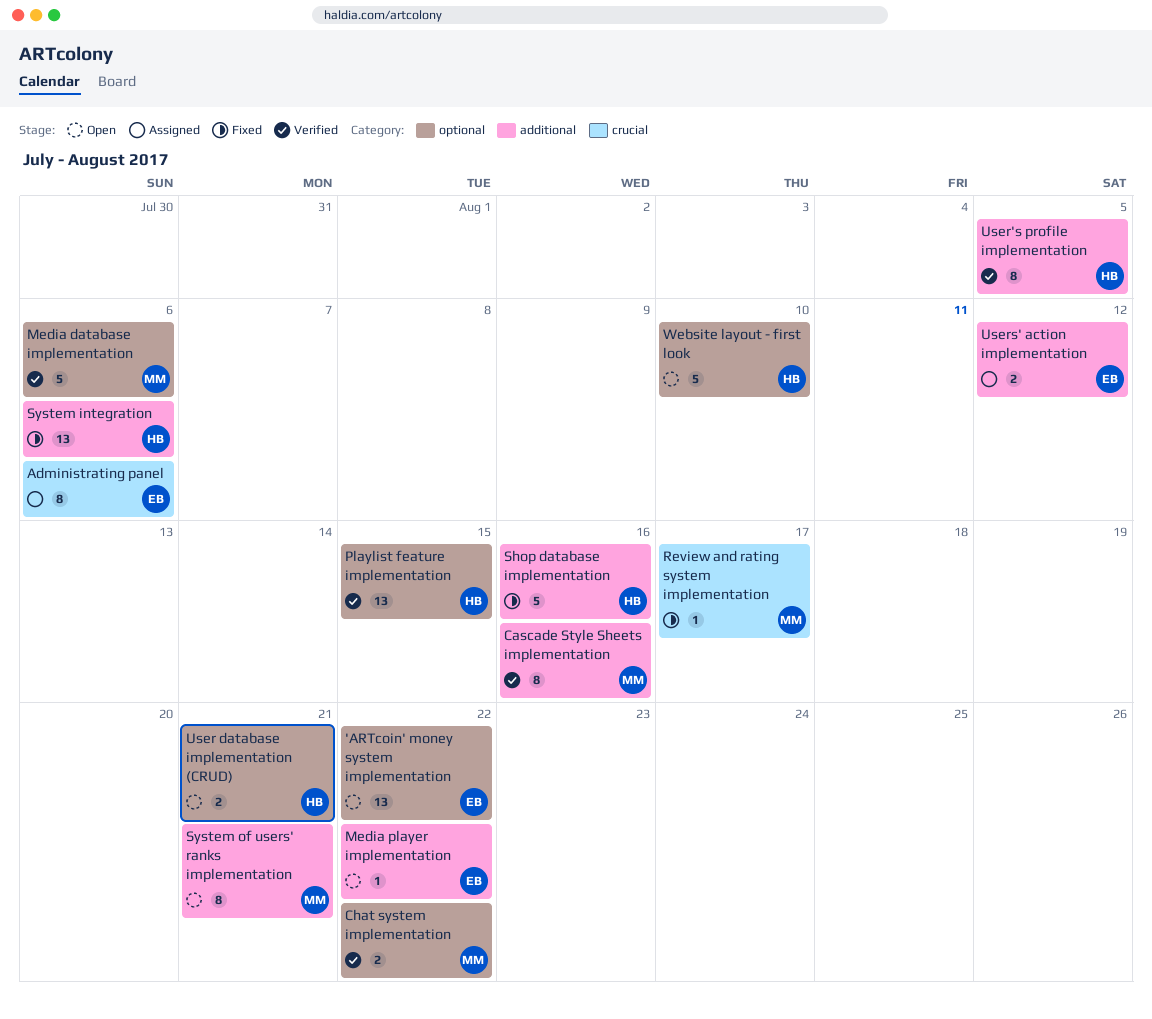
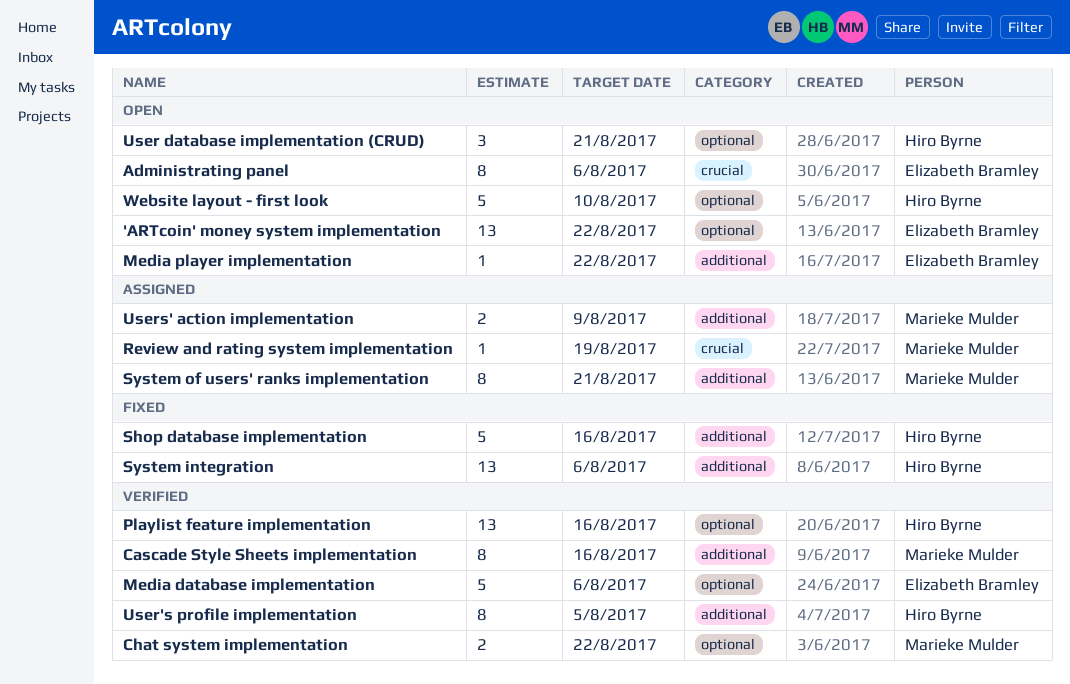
Administrating panel, status: Assigned -> Open
Media database implementation, owner: Marieke Mulder -> Elizabeth Bramley
Playlist feature implementation, due: Aug 15 -> Aug 16
Review and rating system implementation, status: Fixed -> Assigned
Review and rating system implementation, due: Aug 17 -> Aug 19
System of users' ranks implementation, status: Open -> Assigned
User database implementation (CRUD), estimate: 2 -> 3
Users' action implementation, owner: Elizabeth Bramley -> Marieke Mulder
Users' action implementation, due: Aug 12 -> Aug 9

